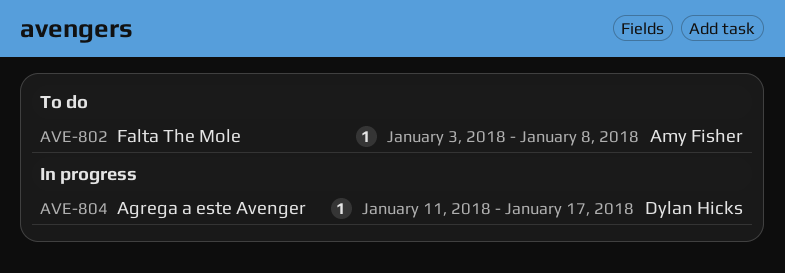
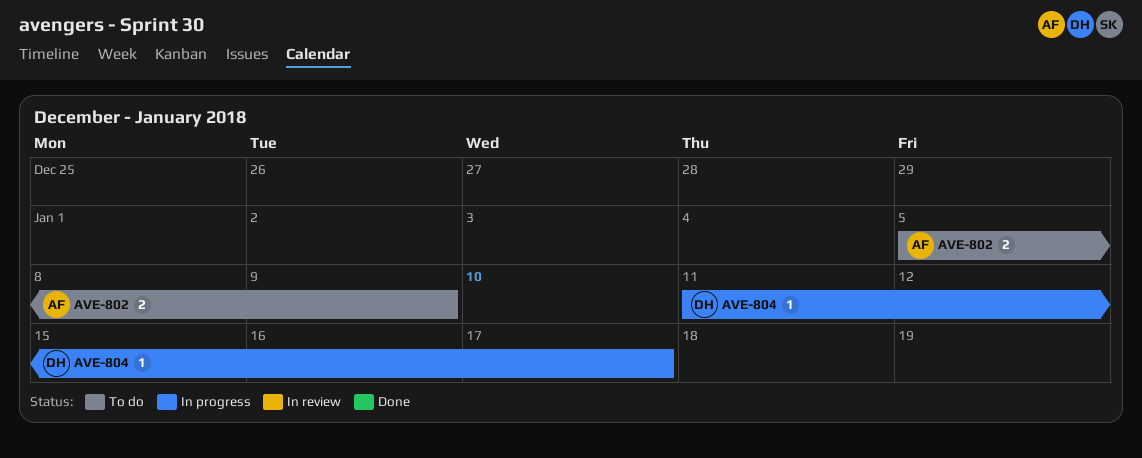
AVE-802, estimate: 1 -> 2
AVE-802, start: Jan 3 -> Jan 5
AVE-802, due: Jan 8 -> Jan 9

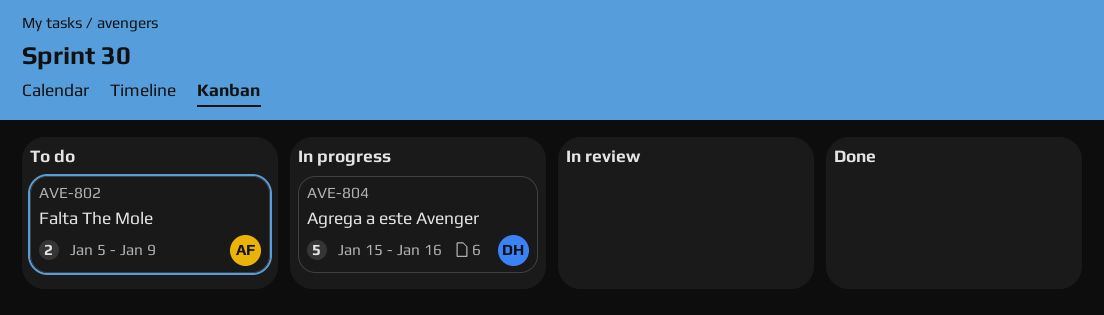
AVE-804, estimate: 1 -> 5
AVE-804, start: Jan 11 -> Jan 15
AVE-804, due: Jan 17 -> Jan 16

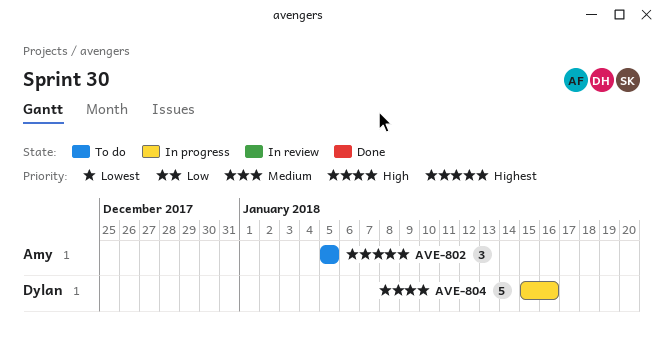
AVE-802, estimate: 2 -> 3
AVE-802, due: Jan 9 -> Jan 5

